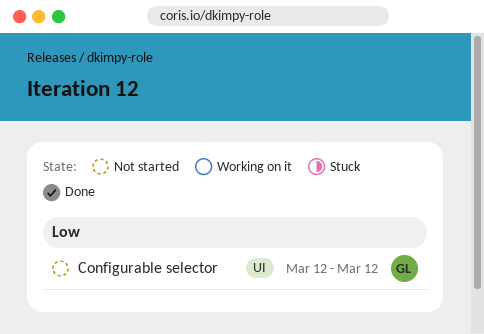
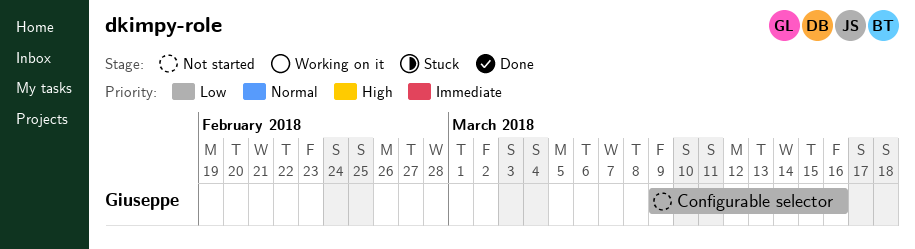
Configurable selector, start: Mar 12 -> Mar 9
Configurable selector, due: Mar 12 -> Mar 16

